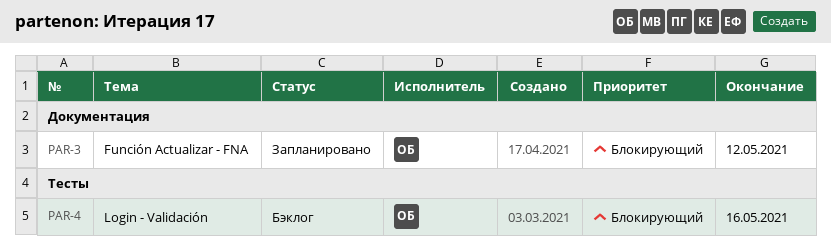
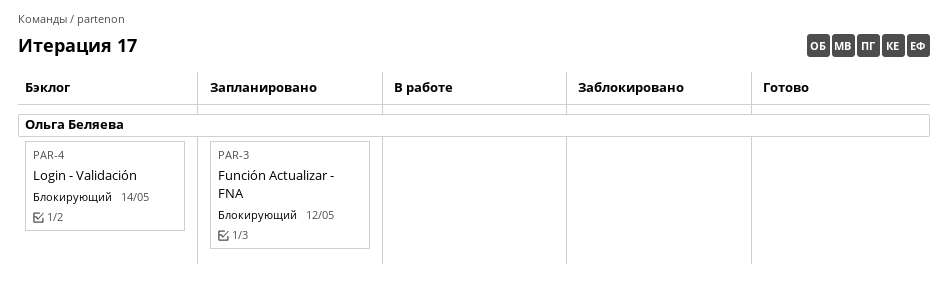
PAR-4, due: May 16 -> May 14

